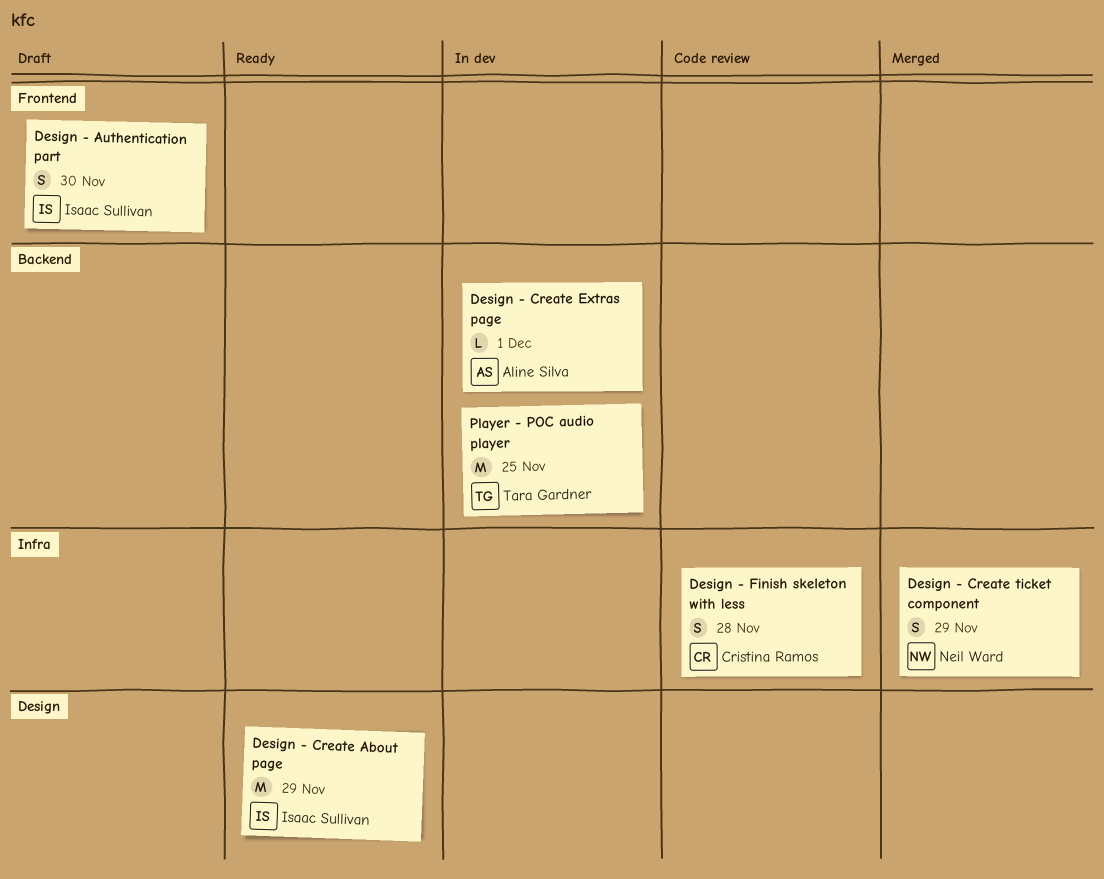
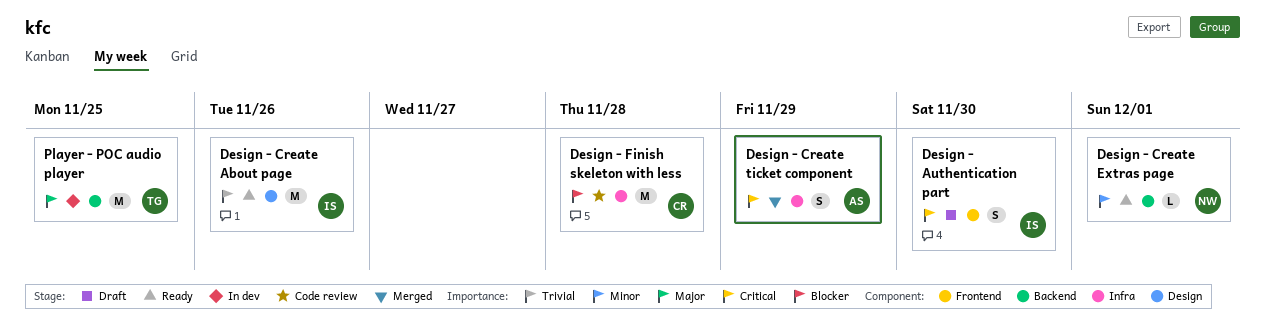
Design - Create About page, due: Nov 29 -> Nov 26
Design - Create Extras page, status: In dev -> Ready
Design - Create Extras page, owner: Aline Silva -> Neil Ward
Design - Create ticket component, owner: Neil Ward -> Aline Silva
Design - Finish skeleton with less, estimate: S -> M

